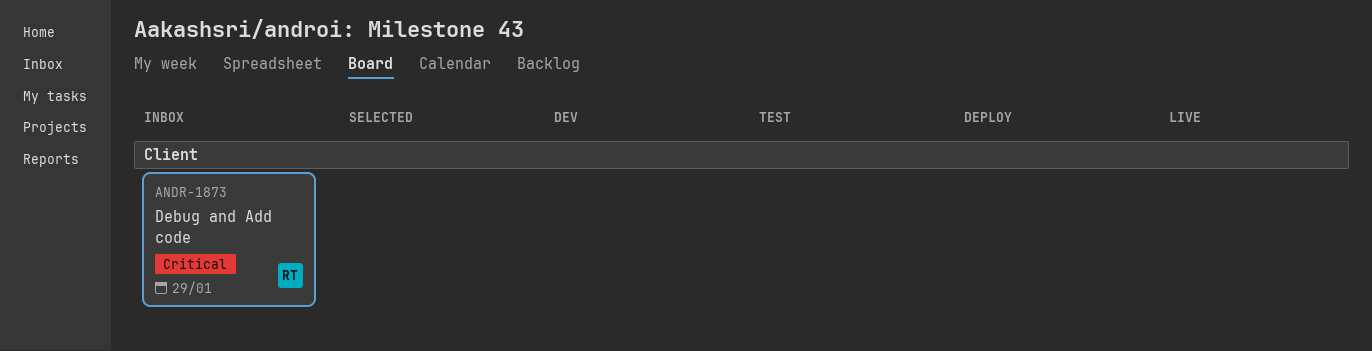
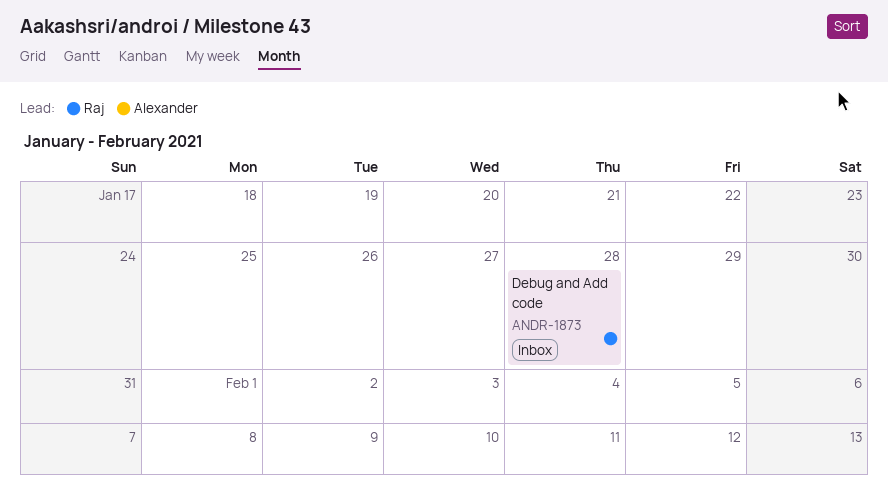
ANDR-1873, due: Jan 29 -> Jan 28

